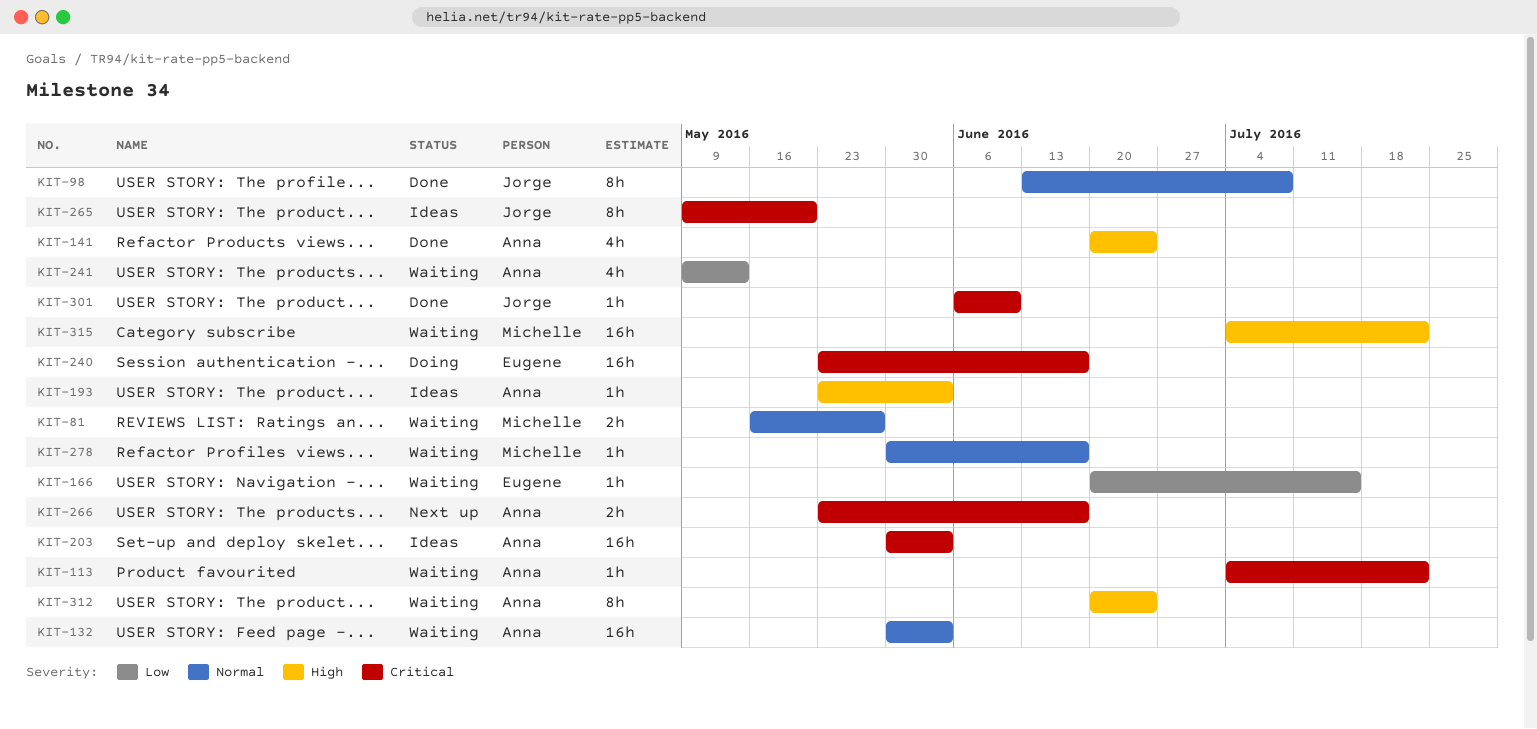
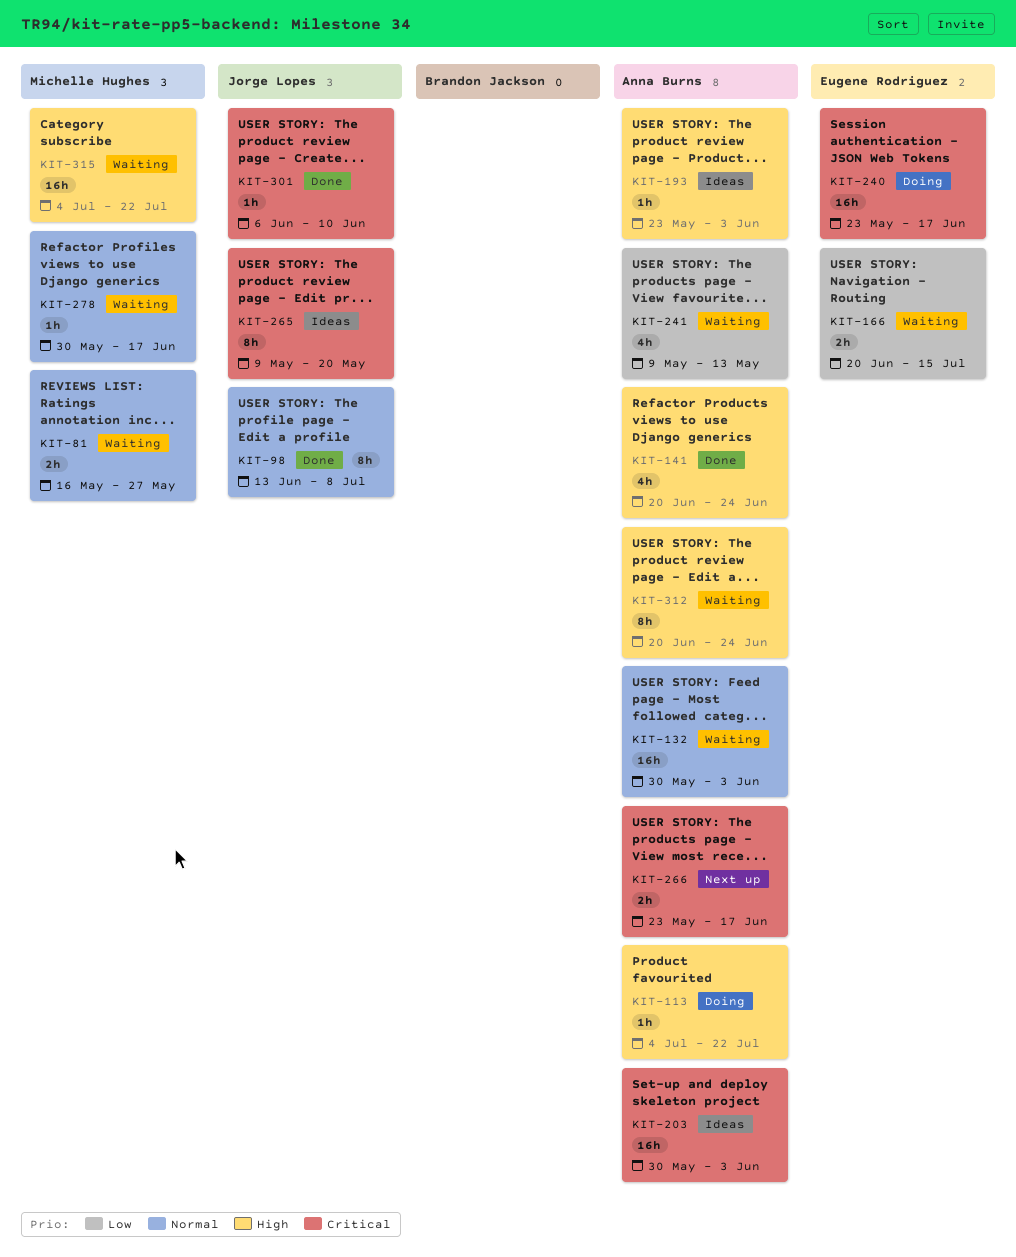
KIT-113, status: Waiting -> Doing
KIT-113, priority: Critical -> High
KIT-166, estimate: 1h -> 2h

